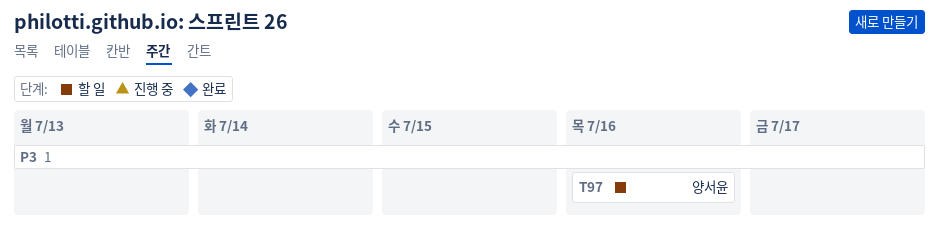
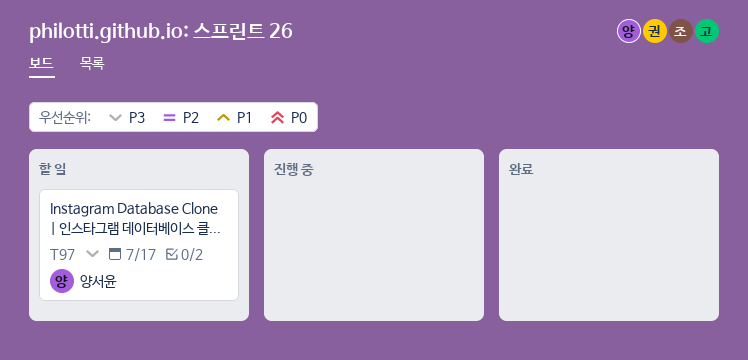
T97, due: Jul 16 -> Jul 17

